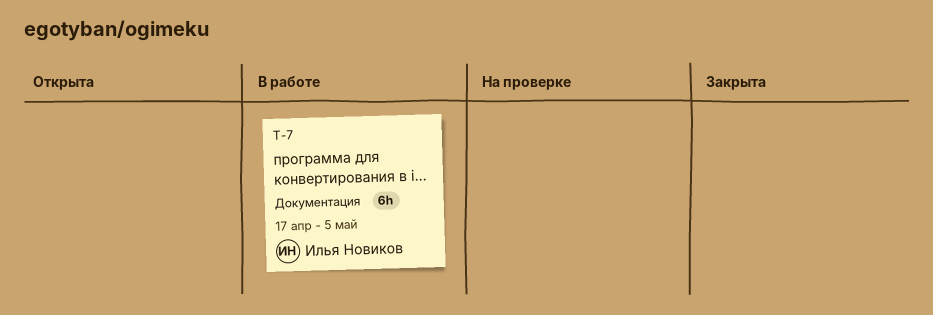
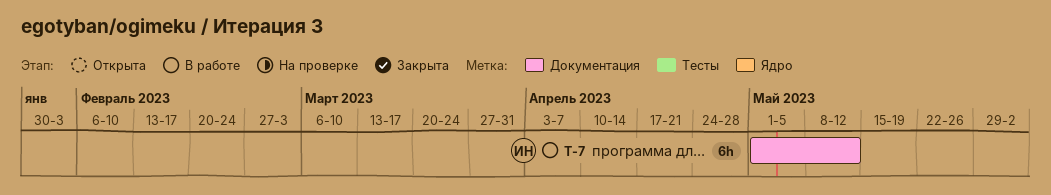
T-7, start: Apr 17 -> May 1
T-7, due: May 5 -> May 12

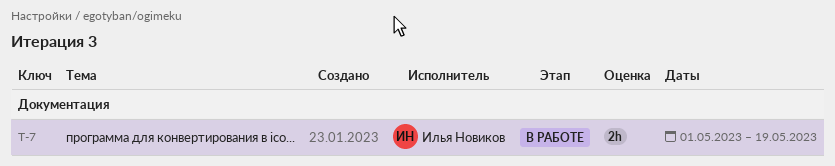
T-7, estimate: 6h -> 2h
T-7, due: May 12 -> May 19

